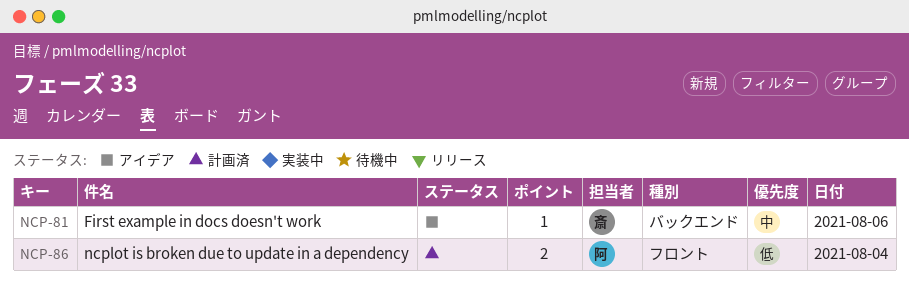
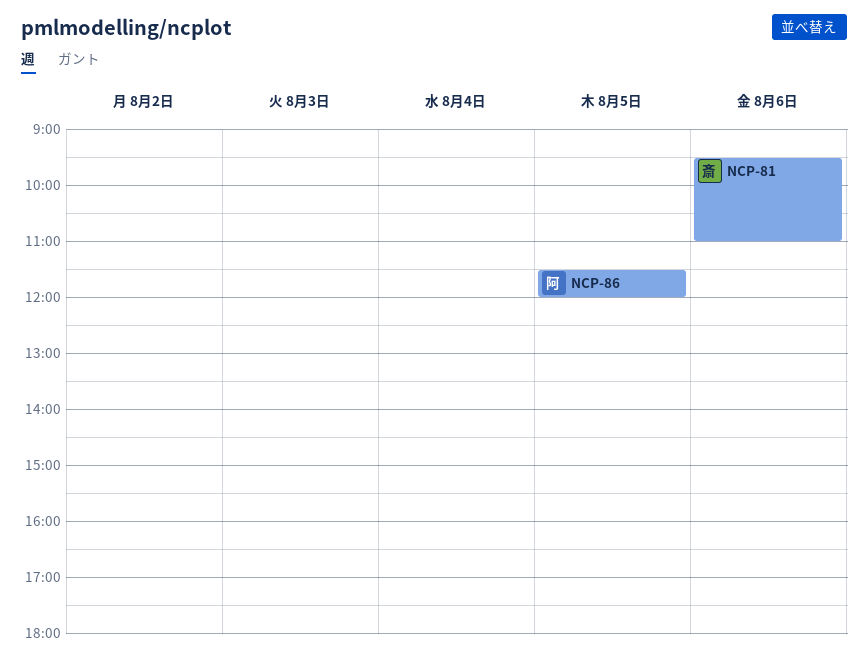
NCP-86, day: Aug 4 -> Aug 5

